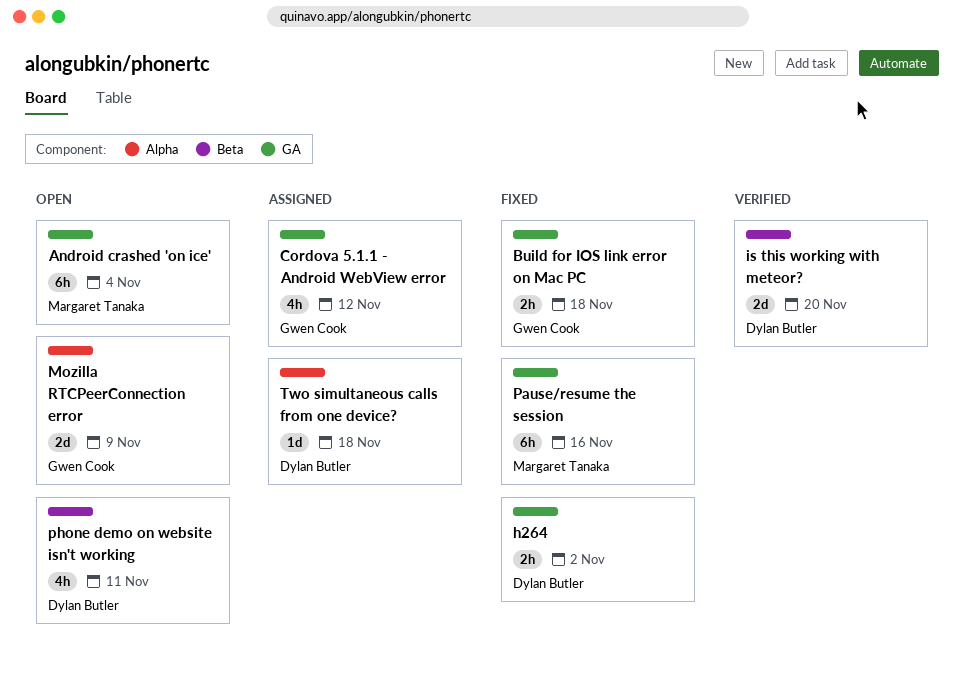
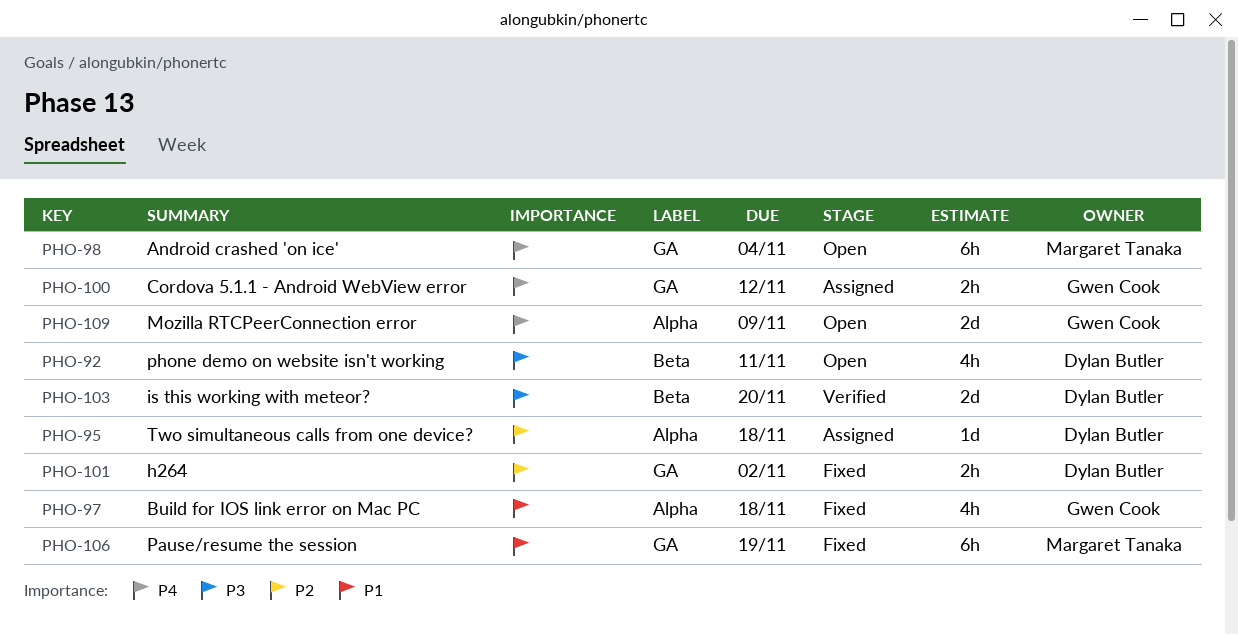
Build for IOS link error on Mac PC, label: GA -> Alpha
Build for IOS link error on Mac PC, estimate: 2h -> 4h
Cordova 5.1.1 - Android WebView error, estimate: 4h -> 2h
Pause/resume the session, due: Nov 16 -> Nov 19

